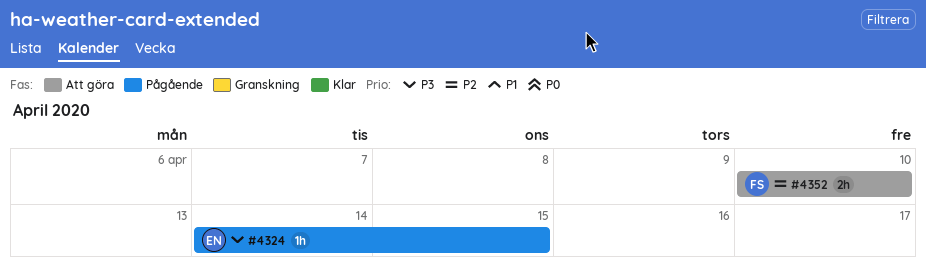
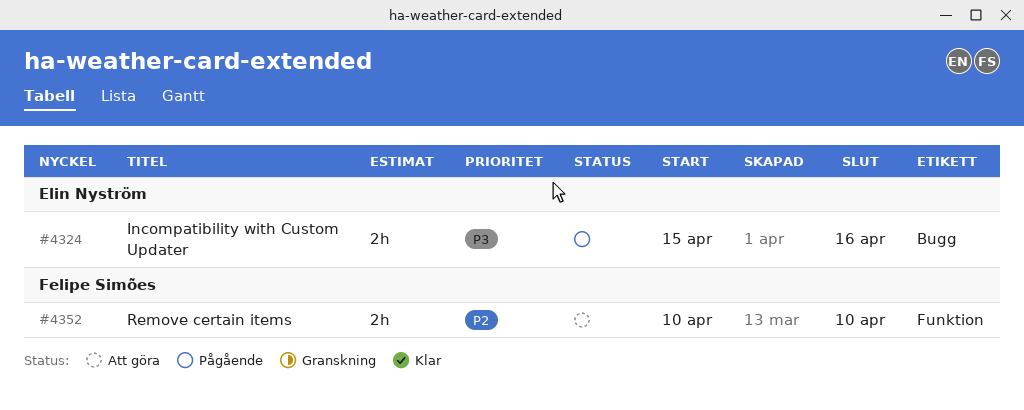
#4324, estimate: 1h -> 2h
#4324, start: Apr 14 -> Apr 15
#4324, due: Apr 15 -> Apr 16

